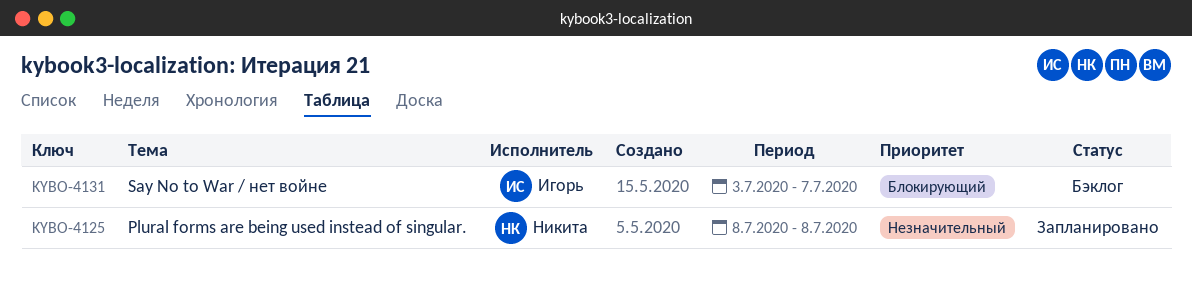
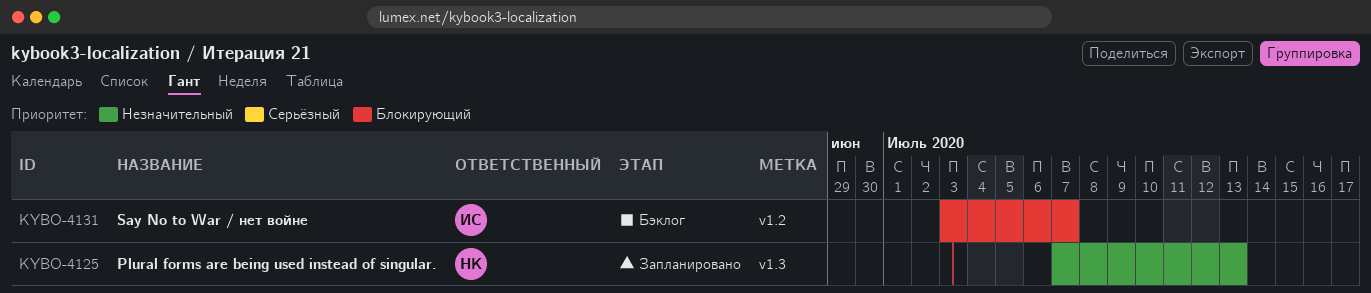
KYBO-4125, start: Jul 8 -> Jul 7
KYBO-4125, due: Jul 8 -> Jul 13

